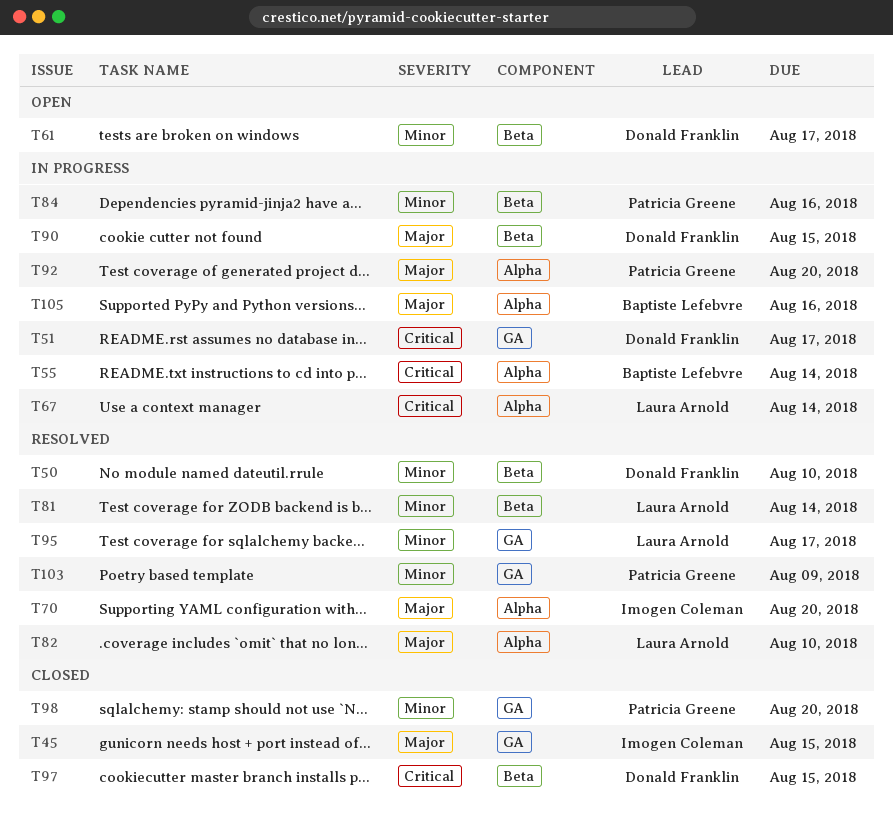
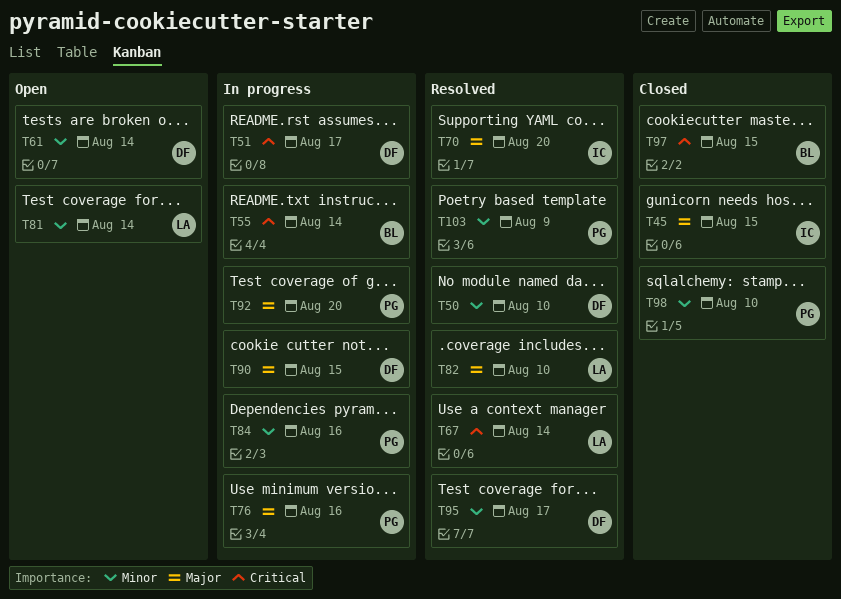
T61, due: Aug 17 -> Aug 14
T67, status: In progress -> Resolved
T76: none -> present
T81, status: Resolved -> Open
T95, owner: Laura Arnold -> Donald Franklin
T97, owner: Donald Franklin -> Baptiste Lefebvre
T98, due: Aug 20 -> Aug 10
T105: present -> none

